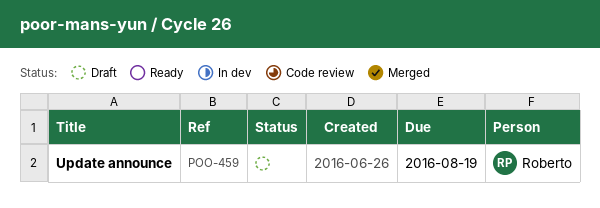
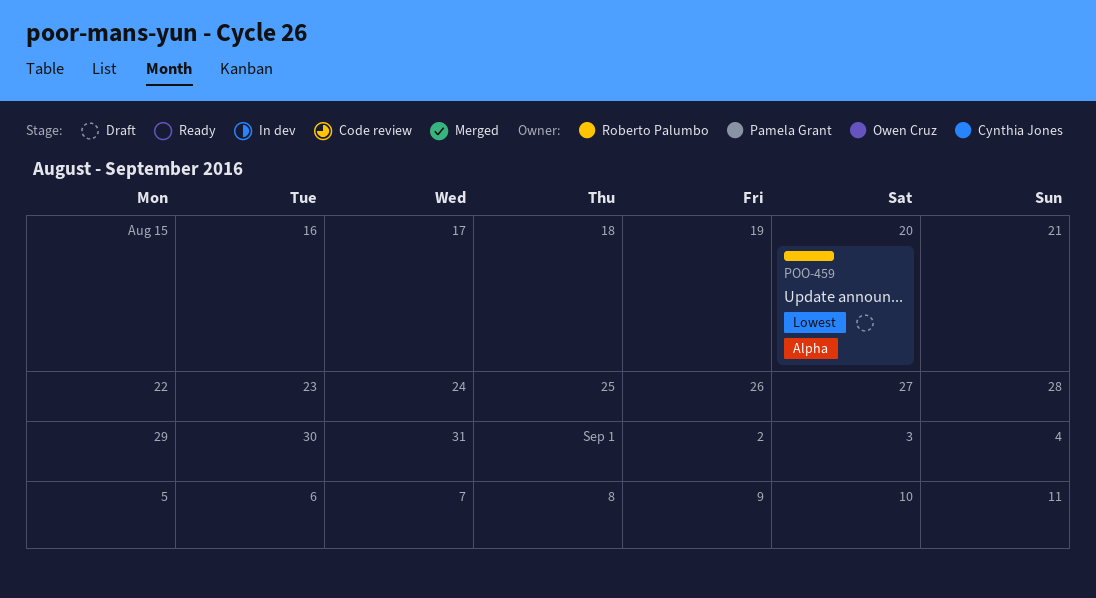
POO-459, due: Aug 19 -> Aug 20

